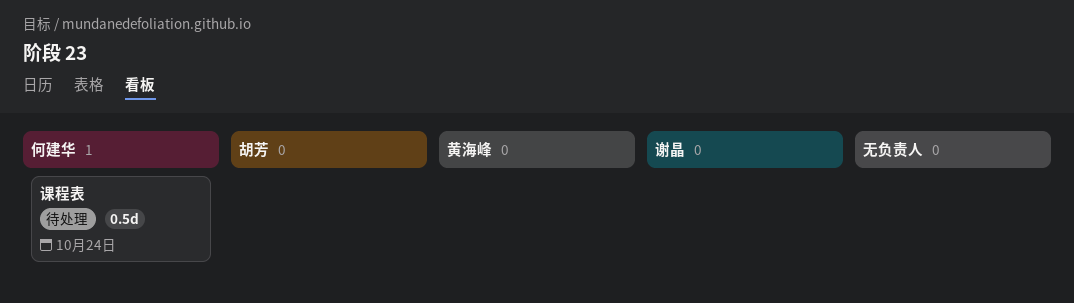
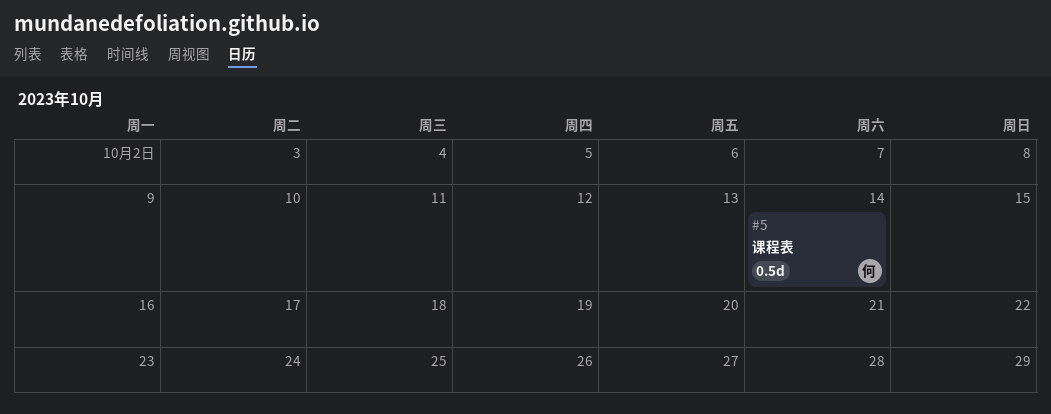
课程表, due: Oct 24 -> Oct 14

